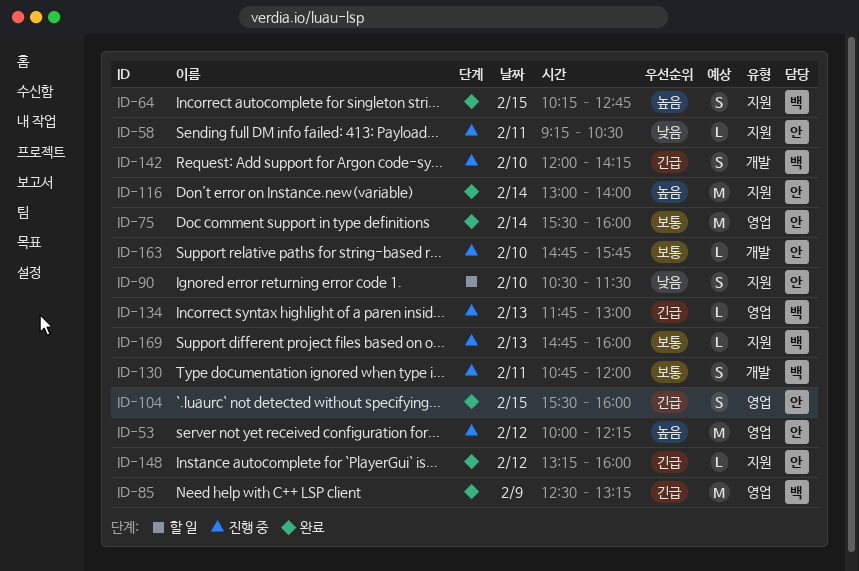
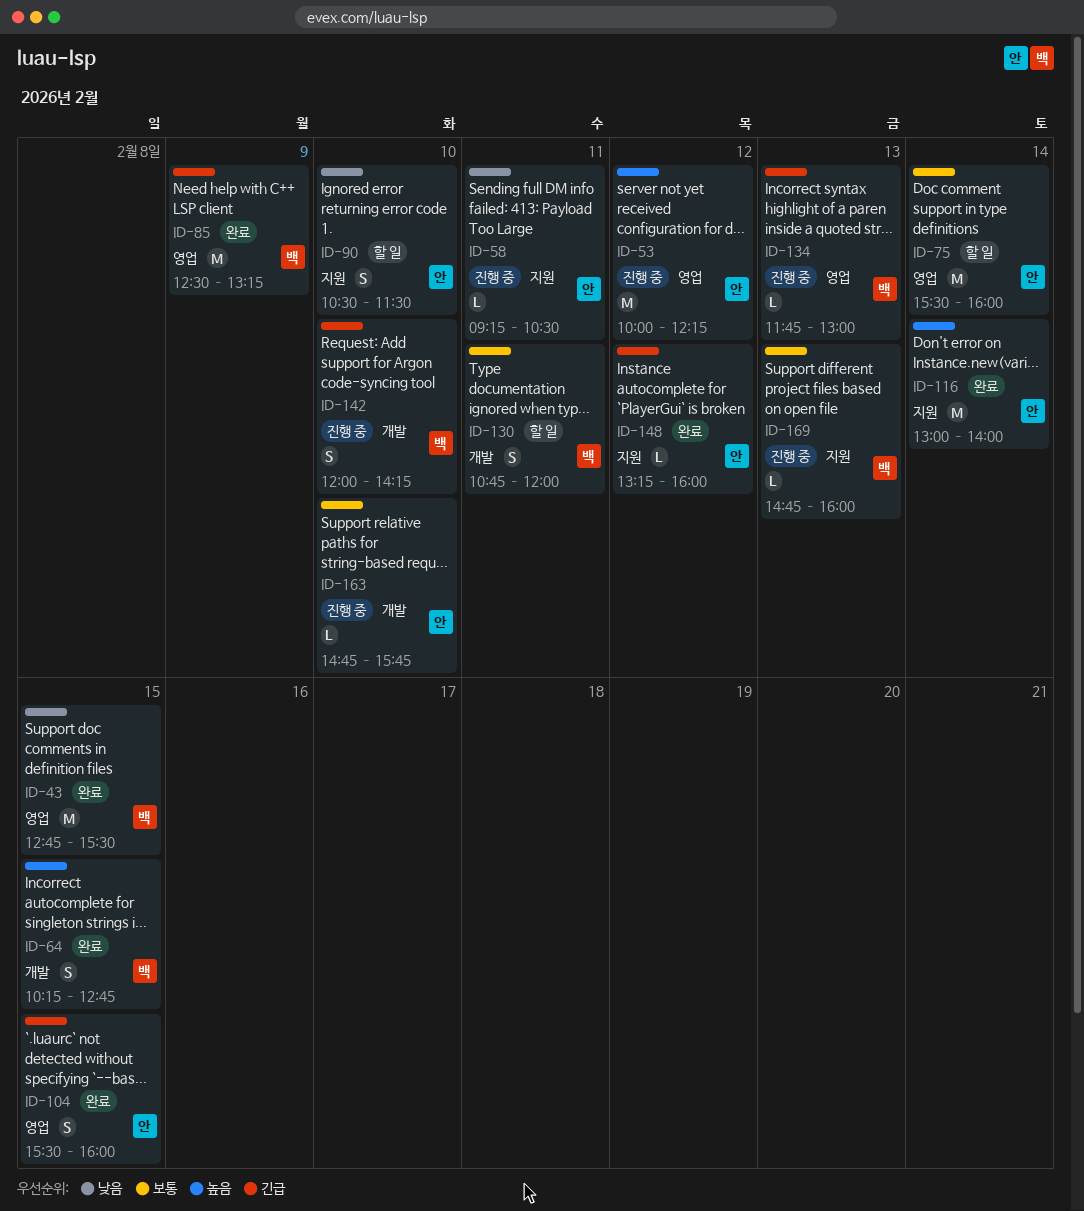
ID-43: none -> present
ID-64, label: 지원 -> 개발
ID-75, status: 완료 -> 할 일
ID-130, status: 진행 중 -> 할 일

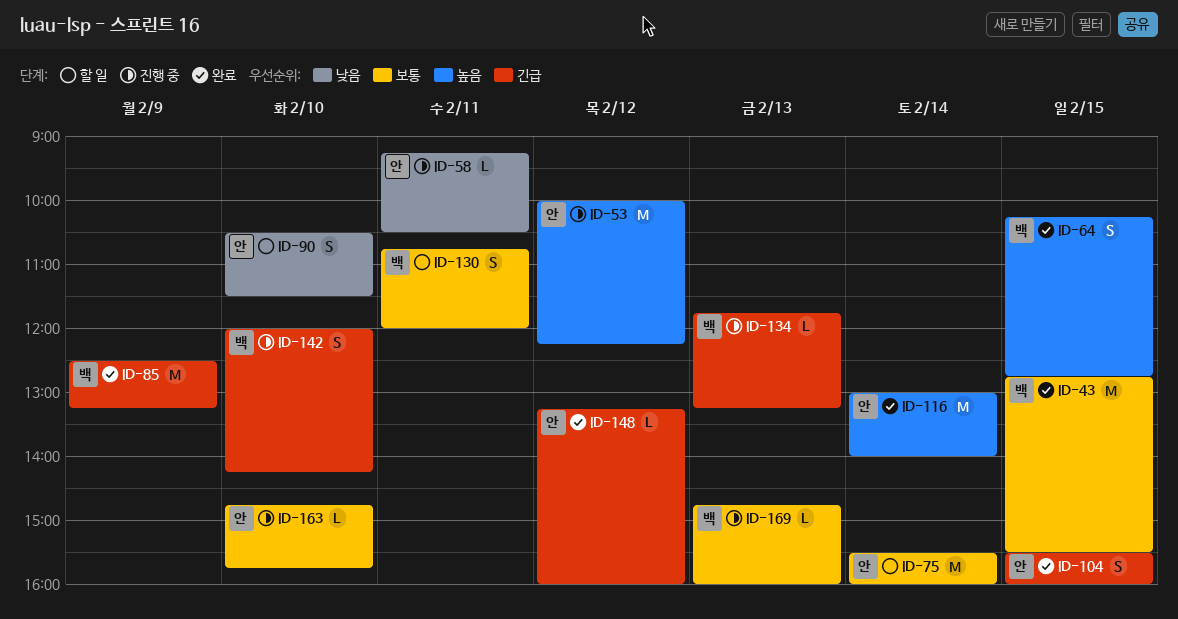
ID-43, priority: 낮음 -> 보통
ID-134, ends: 13:00 -> 13:15

